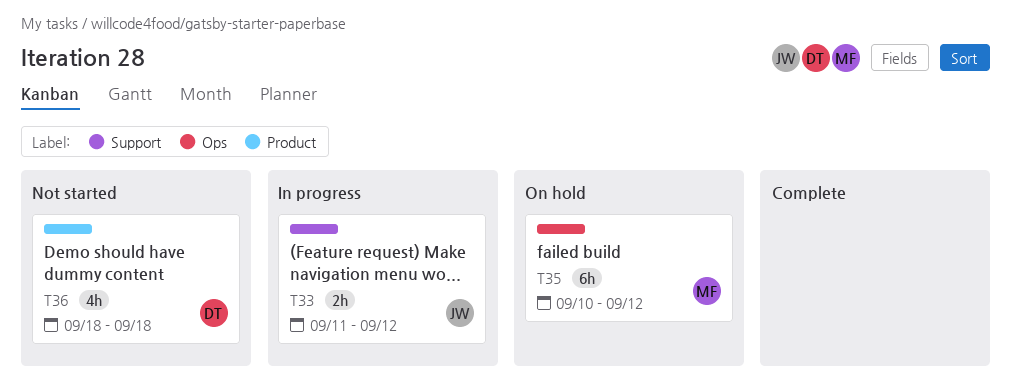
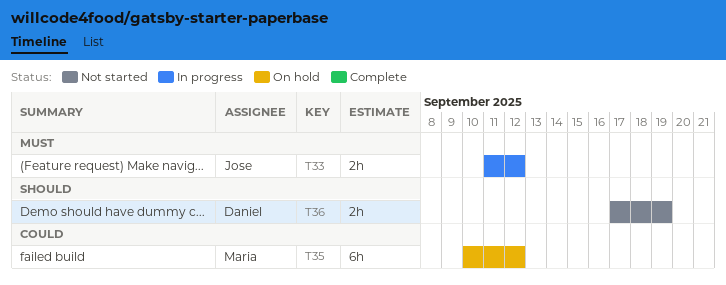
T36, estimate: 4h -> 2h
T36, start: Sep 18 -> Sep 17
T36, due: Sep 18 -> Sep 19

